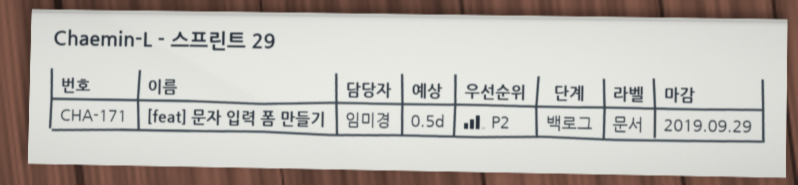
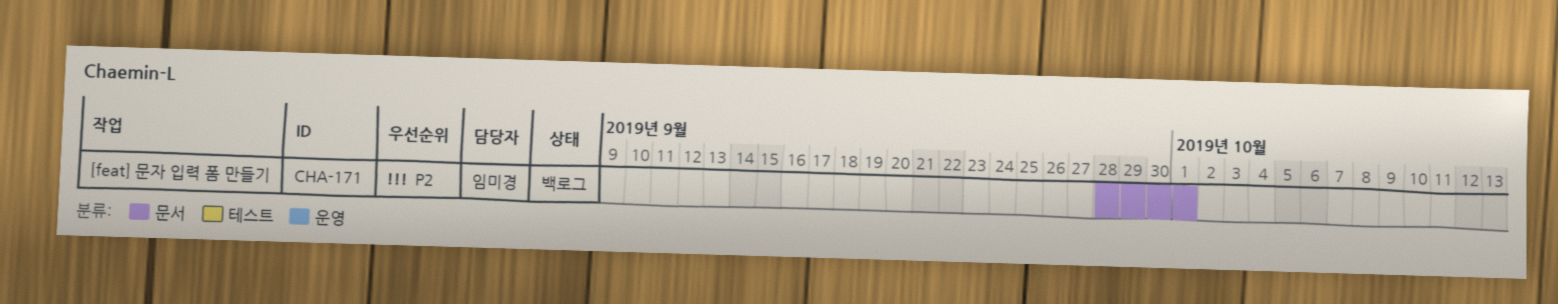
CHA-171, due: Sep 29 -> Oct 1

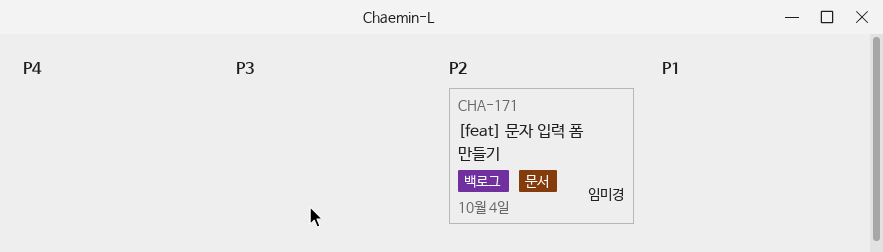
CHA-171, due: Oct 1 -> Oct 4

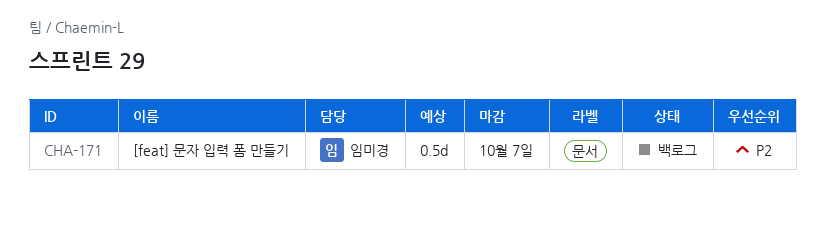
CHA-171, due: Oct 4 -> Oct 7

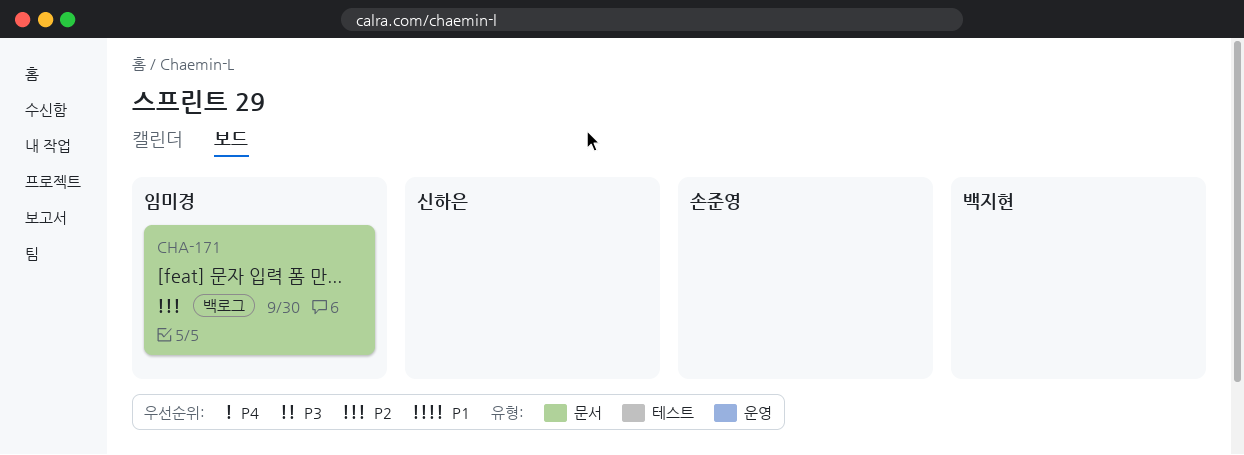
CHA-171, due: Oct 7 -> Sep 30

